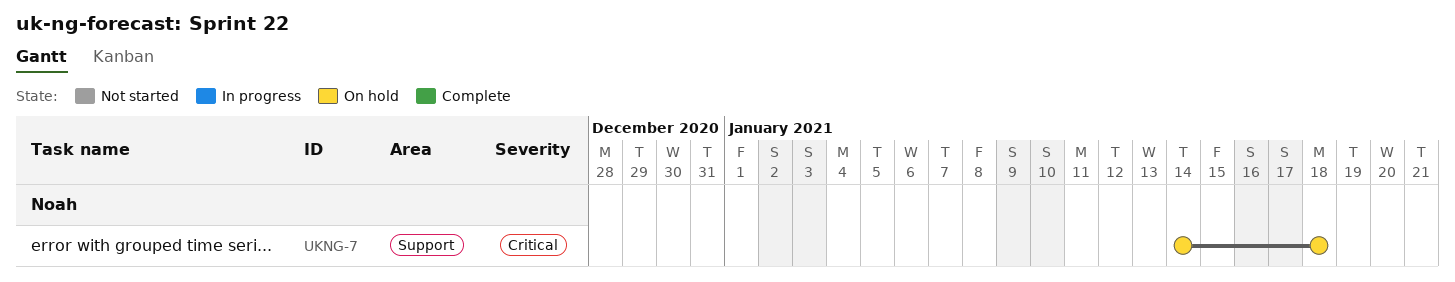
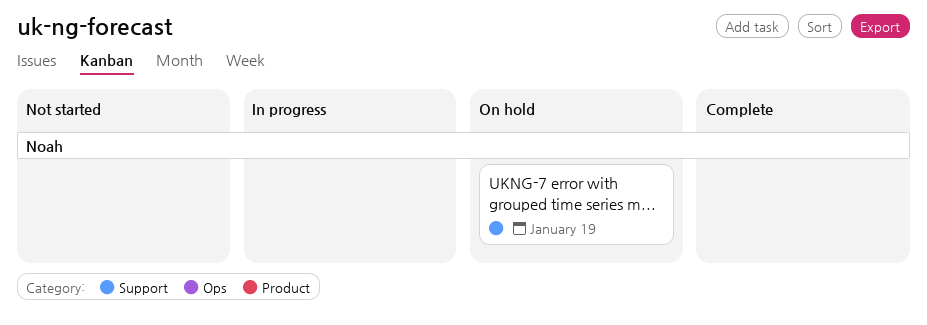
UKNG-7, due: Jan 18 -> Jan 19

